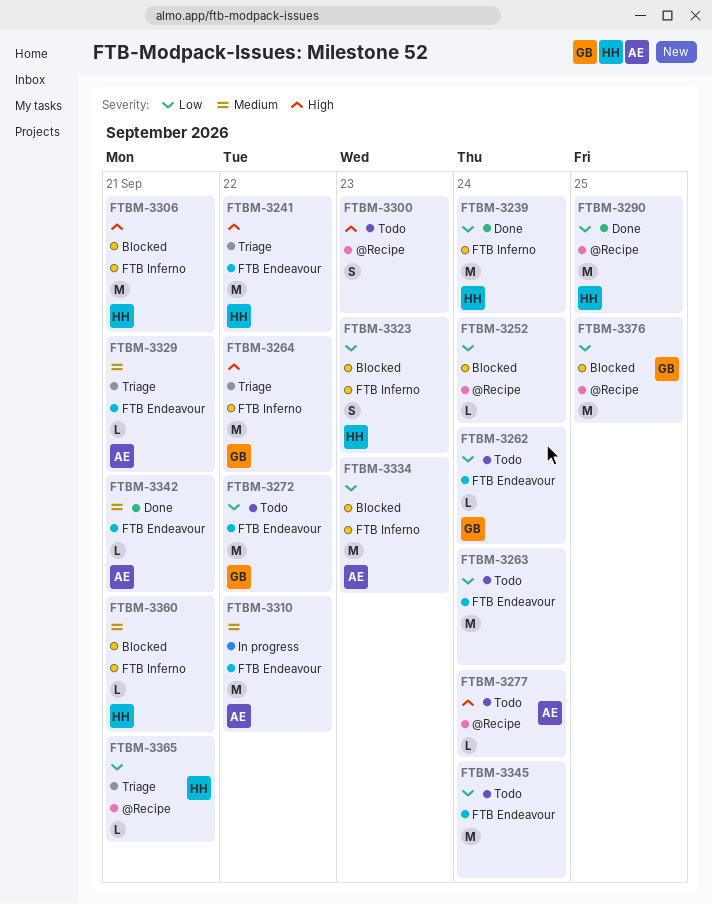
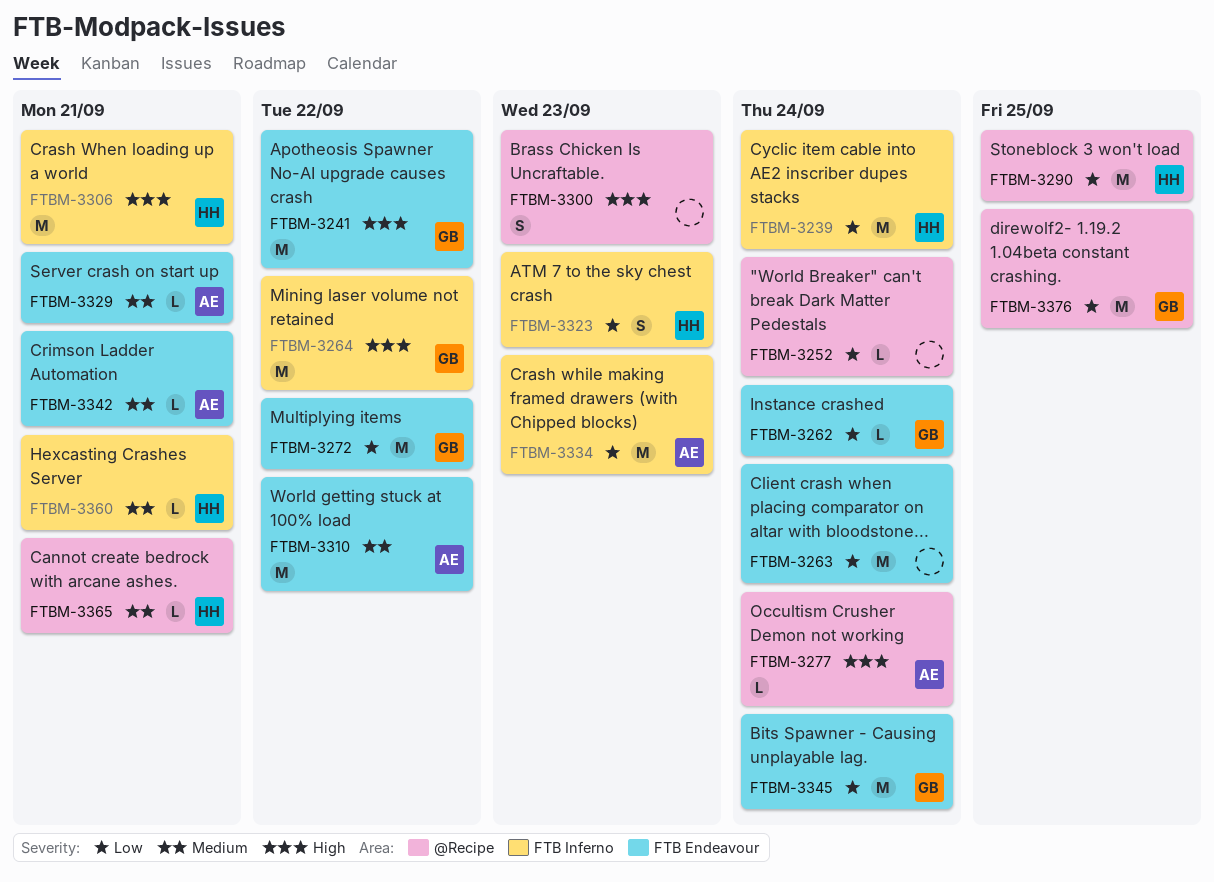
FTBM-3241, owner: HH -> GB
FTBM-3345, owner: none -> GB
FTBM-3365, priority: Low -> Medium

